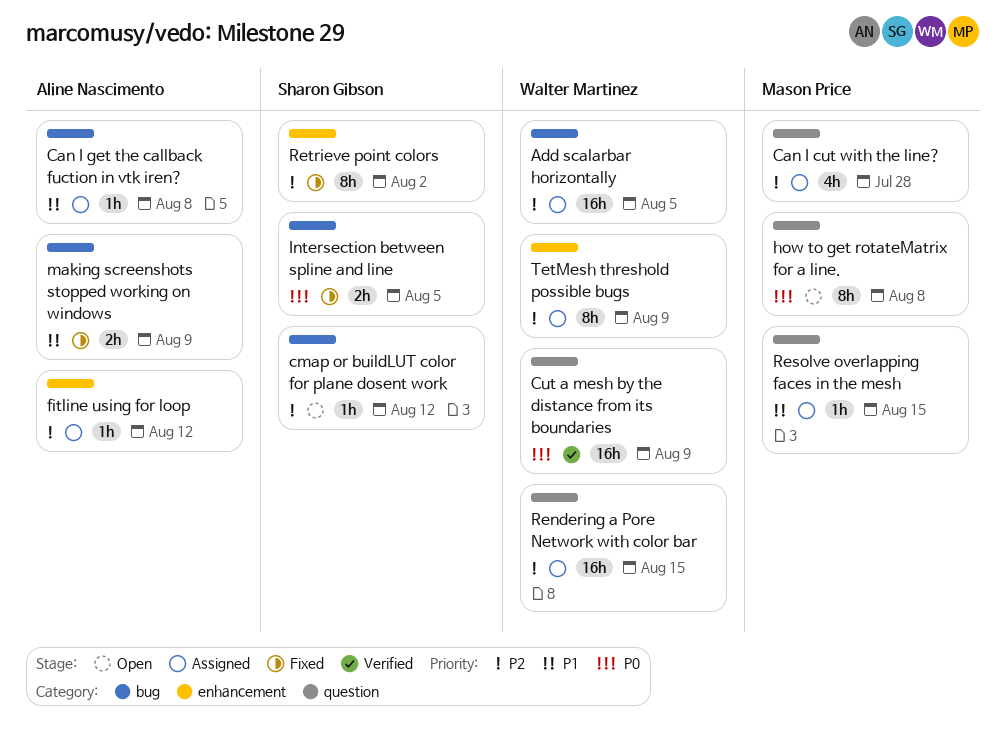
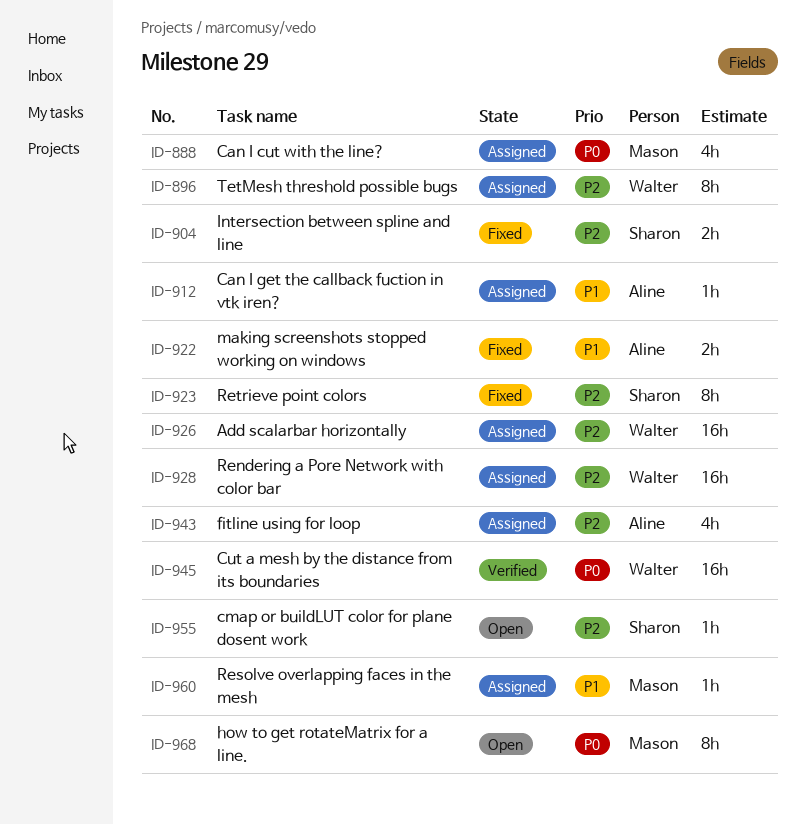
Can I cut with the line?, priority: P2 -> P0
fitline using for loop, estimate: 1h -> 4h
Intersection between spline and line, priority: P0 -> P2

